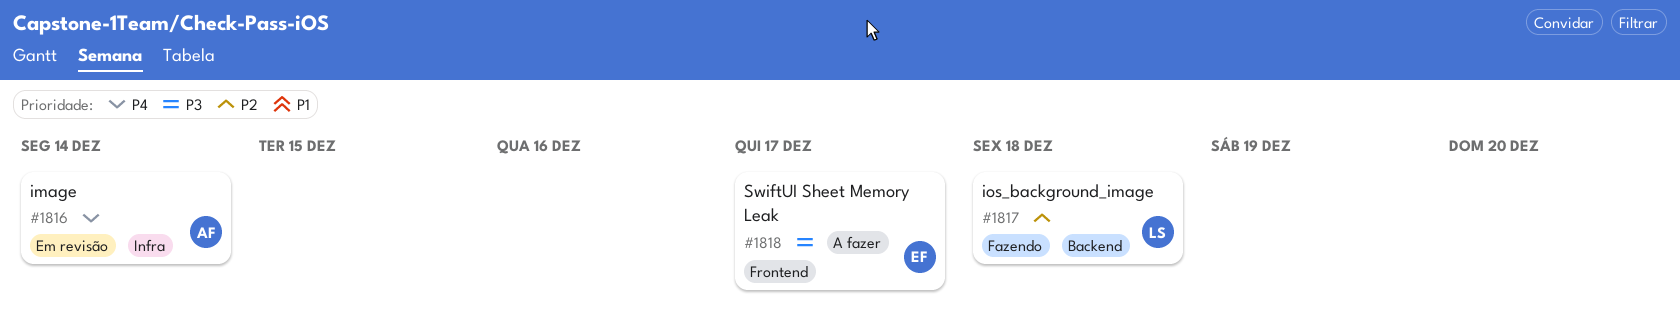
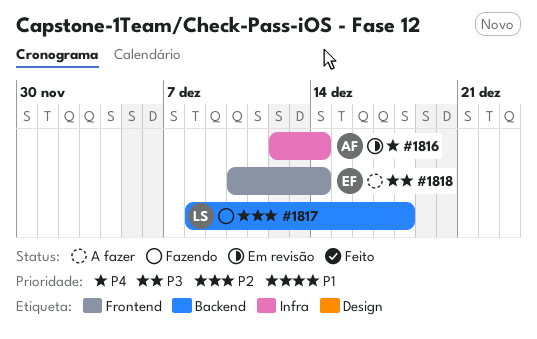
#1818, due: Dec 17 -> Dec 14

